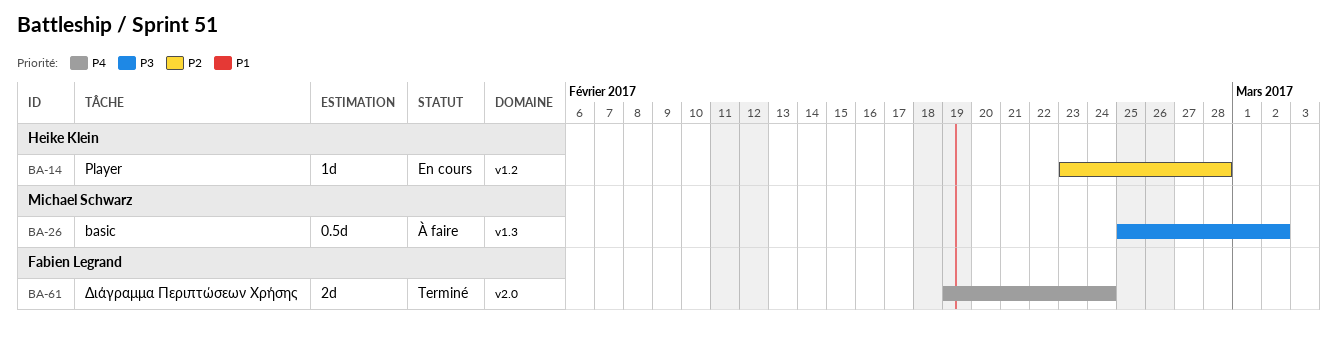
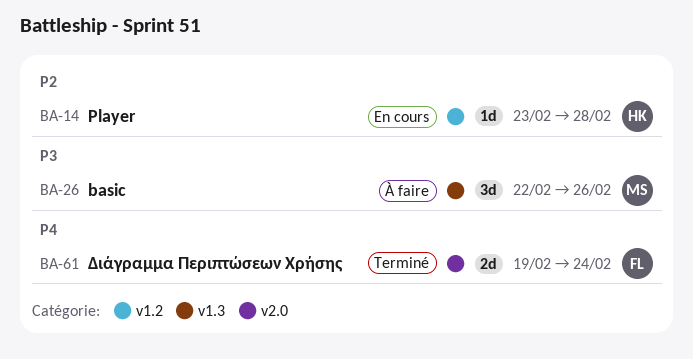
BA-26, estimate: 0.5d -> 3d
BA-26, start: Feb 25 -> Feb 22
BA-26, due: Mar 2 -> Feb 26

